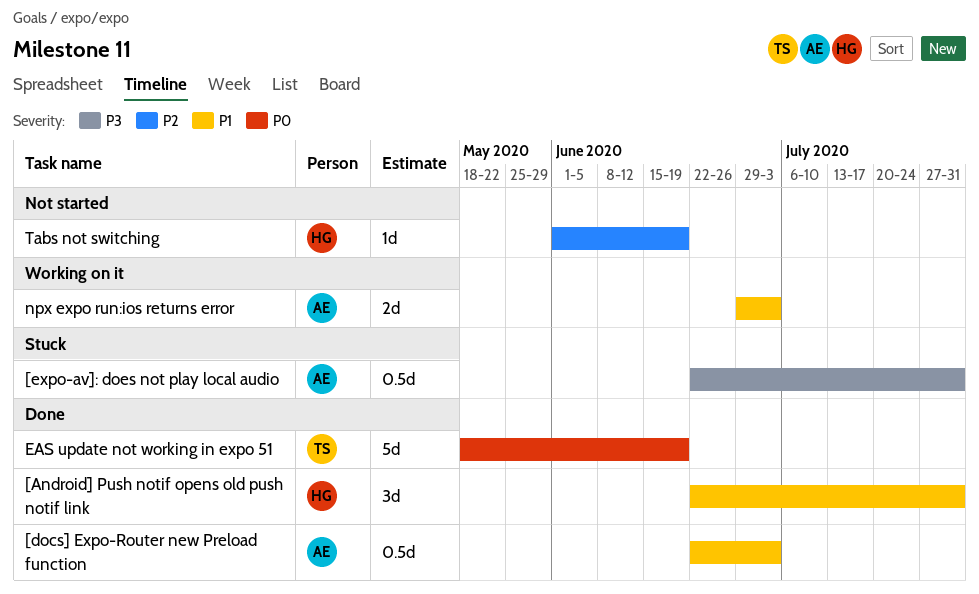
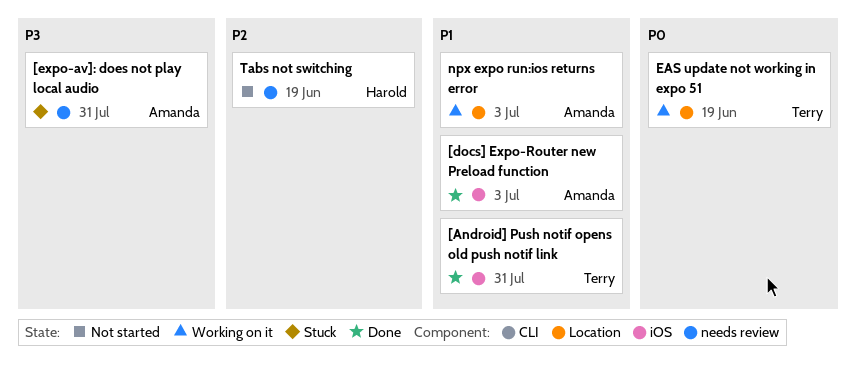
[Android] Push notif opens old push notif link, owner: Harold -> Terry
EAS update not working in expo 51, status: Done -> Working on it

